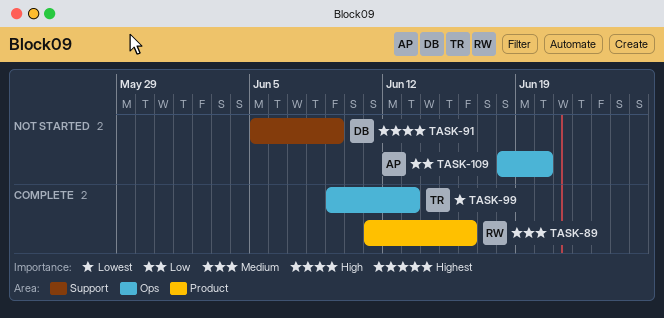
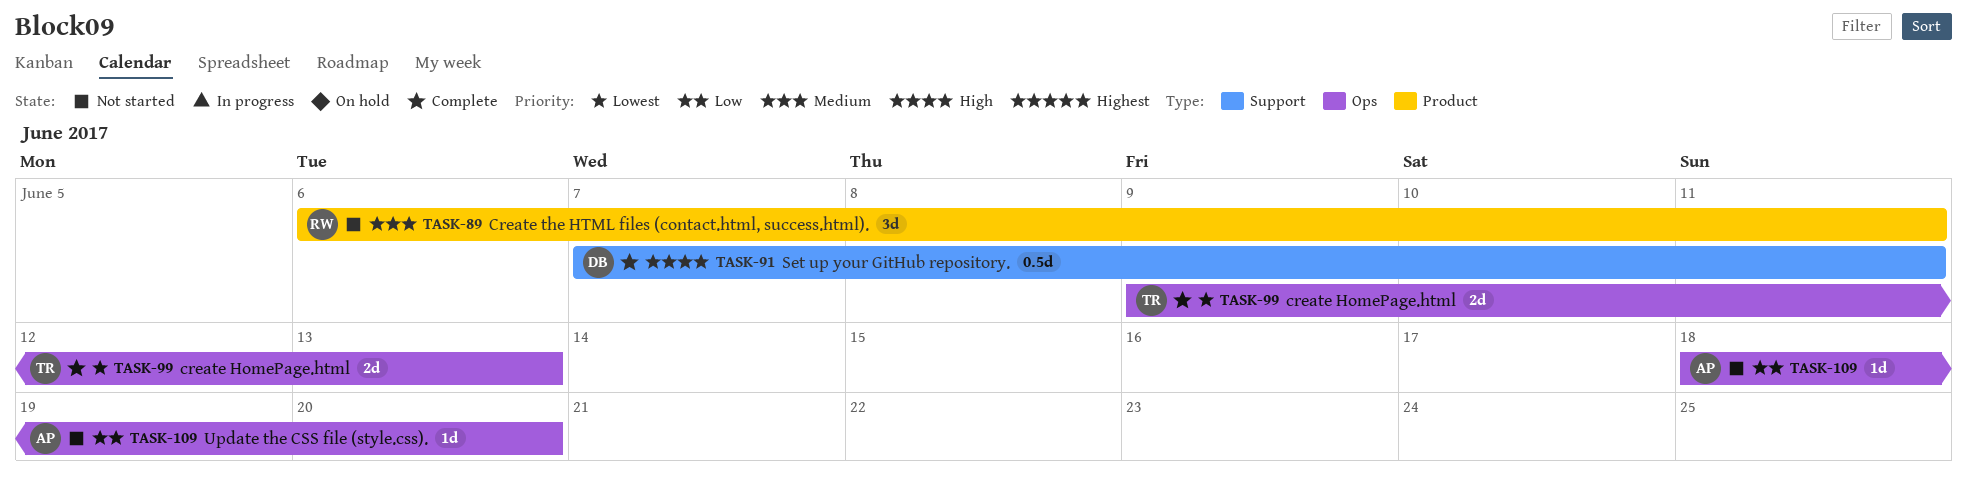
TASK-89, status: Complete -> Not started
TASK-89, start: Jun 11 -> Jun 6
TASK-89, due: Jun 16 -> Jun 11
TASK-91, status: Not started -> Complete
TASK-91, start: Jun 5 -> Jun 7
TASK-91, due: Jun 9 -> Jun 11

